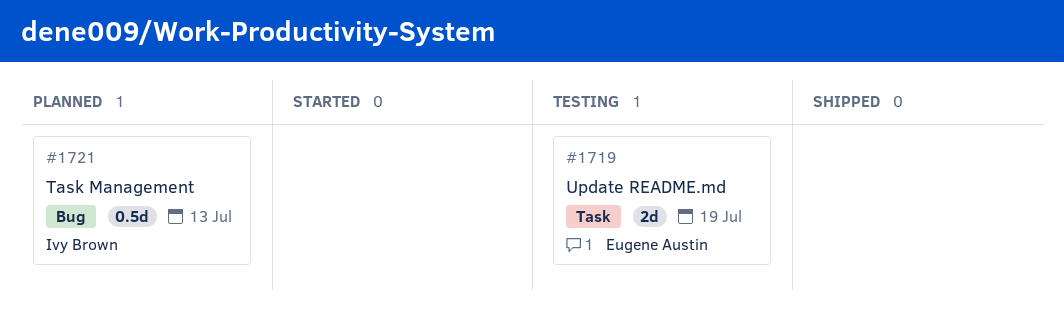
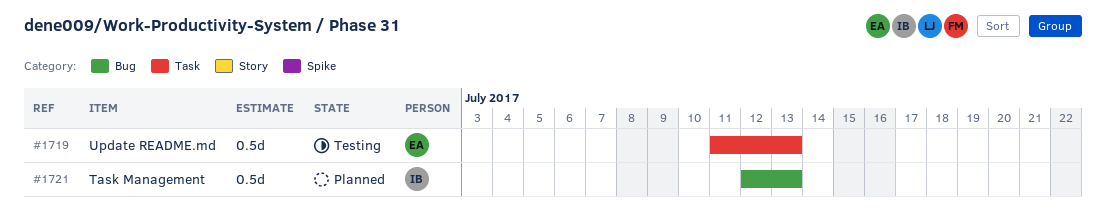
#1719, estimate: 2d -> 0.5d
#1719, due: Jul 19 -> Jul 13

